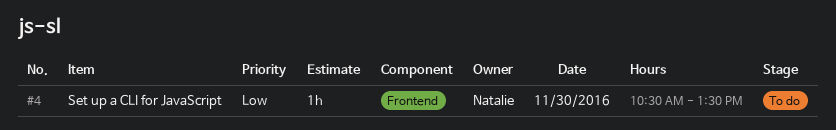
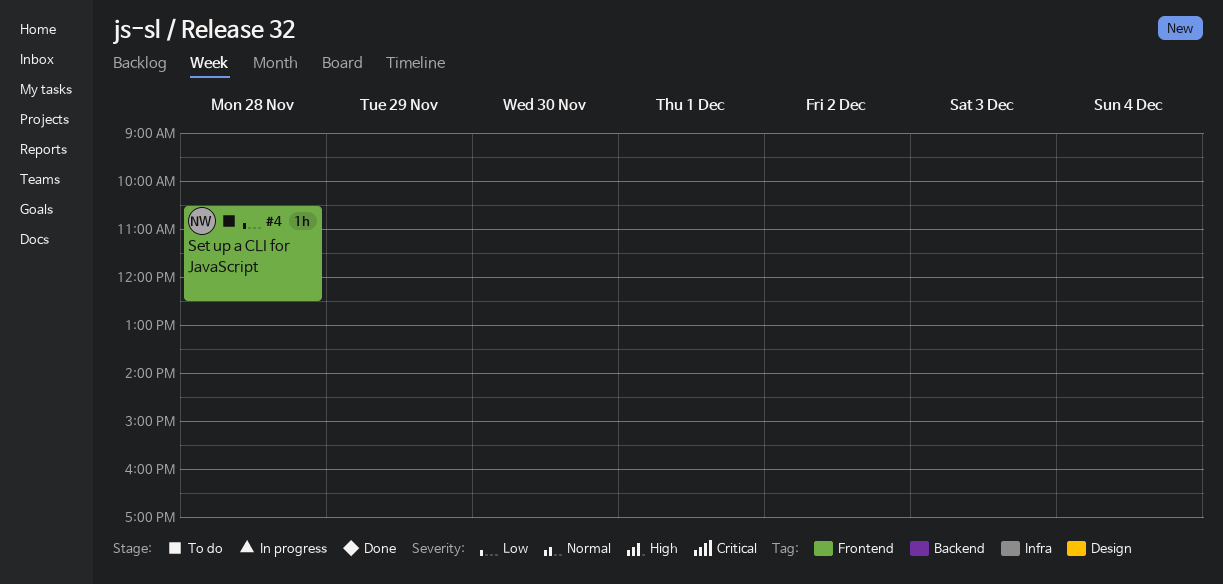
#4, day: Nov 30 -> Nov 28
#4, ends: 13:30 -> 12:30

